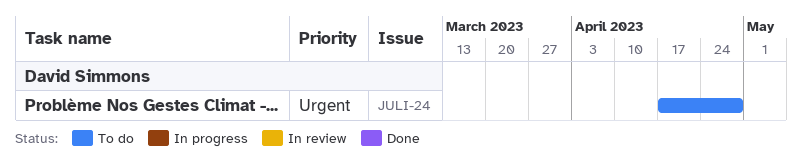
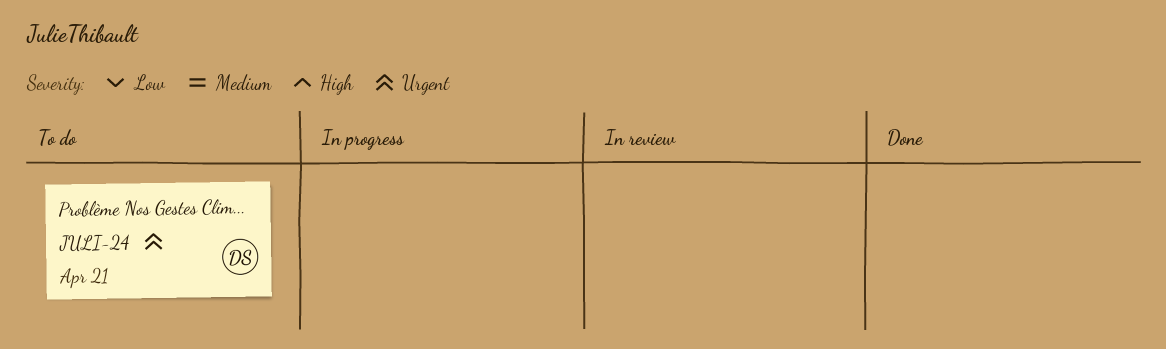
JULI-24, due: Apr 28 -> Apr 21

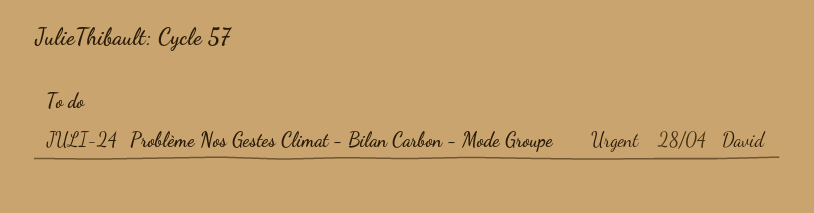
JULI-24, due: Apr 21 -> Apr 28

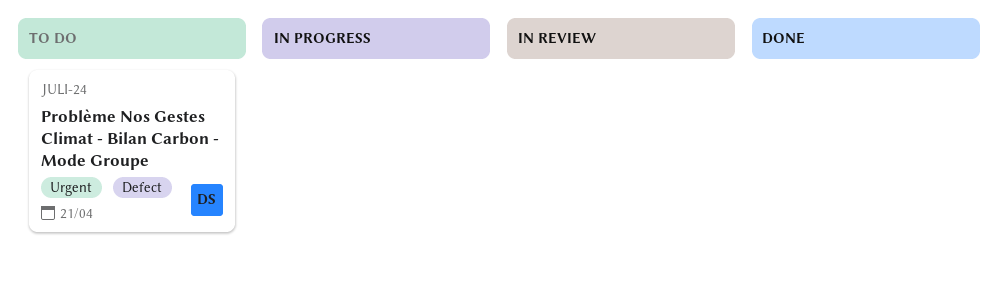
JULI-24, due: Apr 28 -> Apr 21

